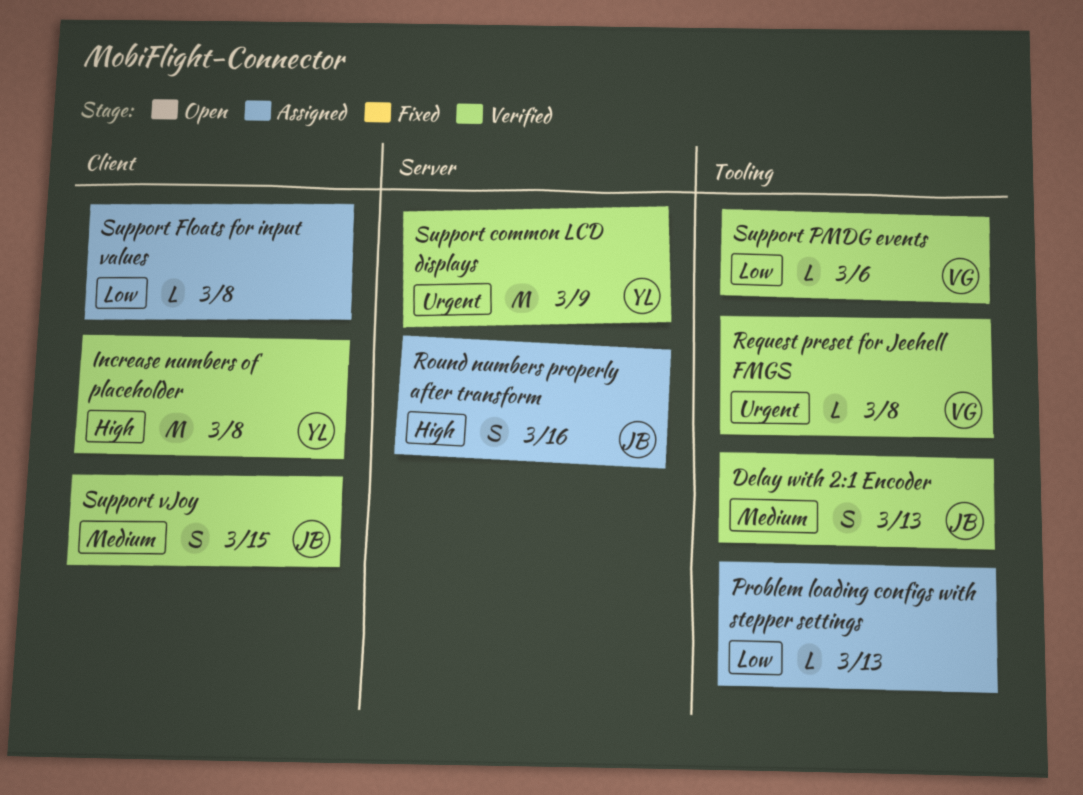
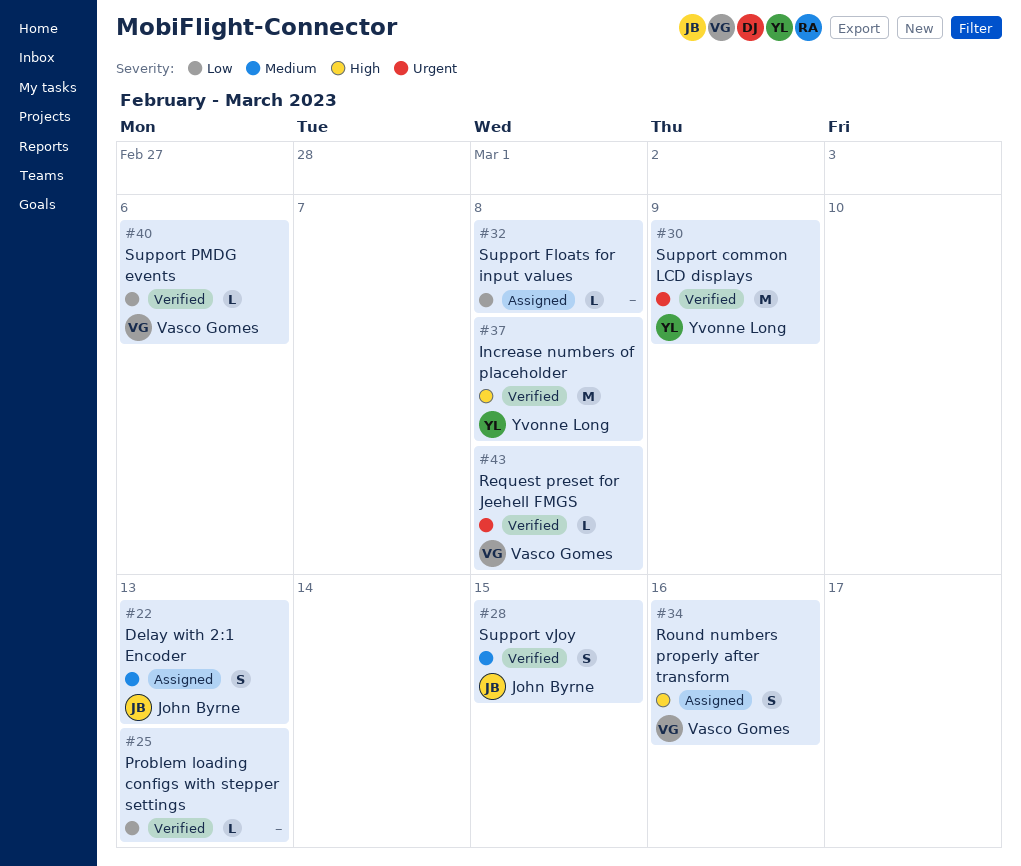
Delay with 2:1 Encoder, status: Verified -> Assigned
Problem loading configs with stepper settings, status: Assigned -> Verified
Round numbers properly after transform, owner: John Byrne -> Vasco Gomes

